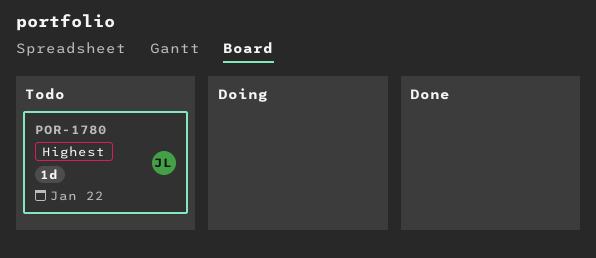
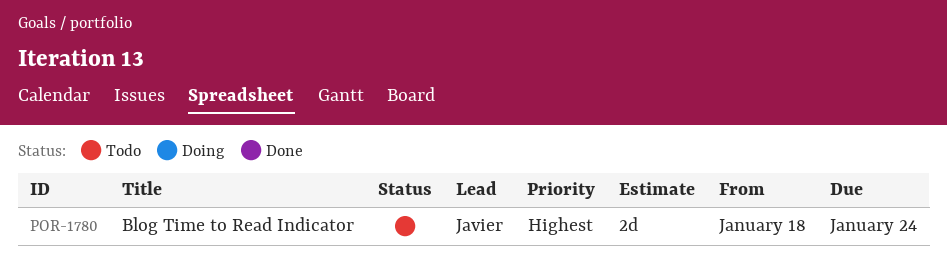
POR-1780, estimate: 1d -> 2d
POR-1780, due: Jan 22 -> Jan 24

